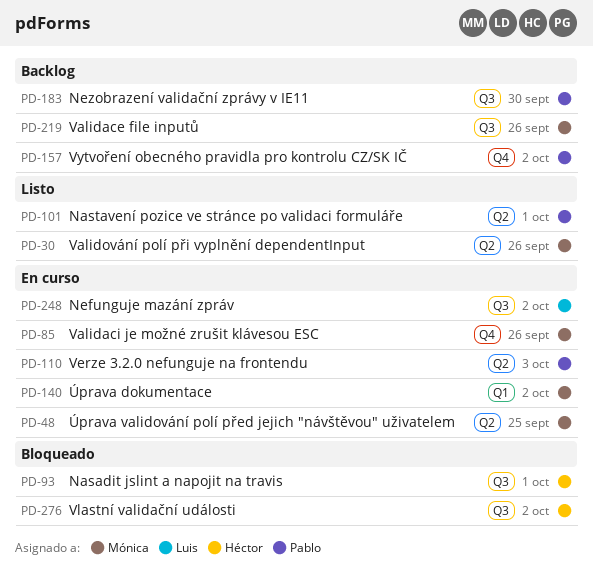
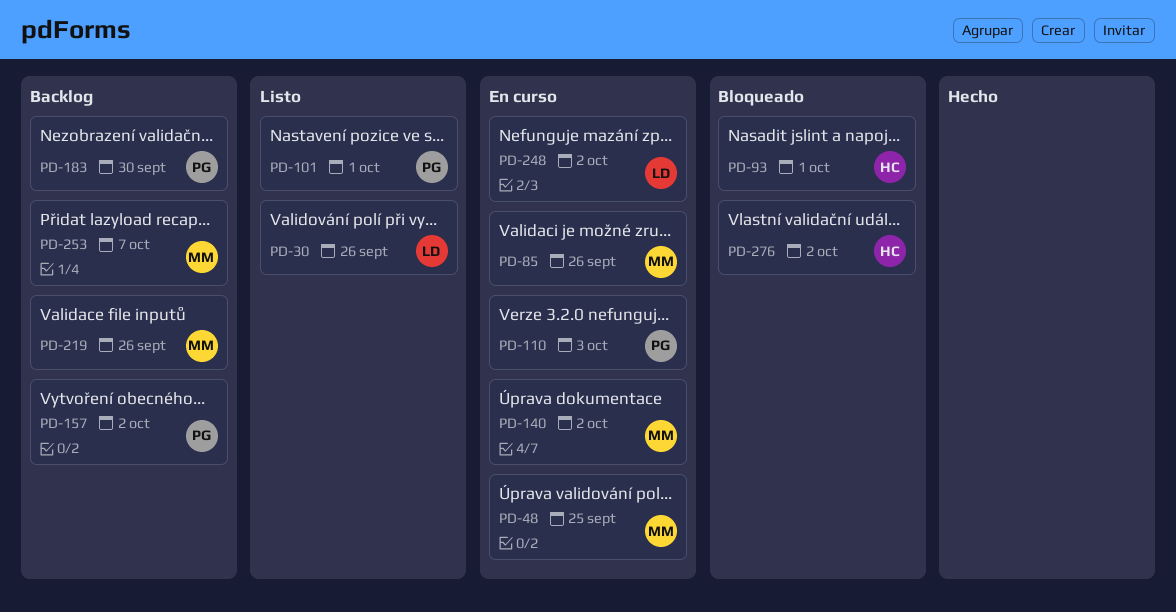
PD-30, owner: Mónica -> Luis
PD-253: none -> present

